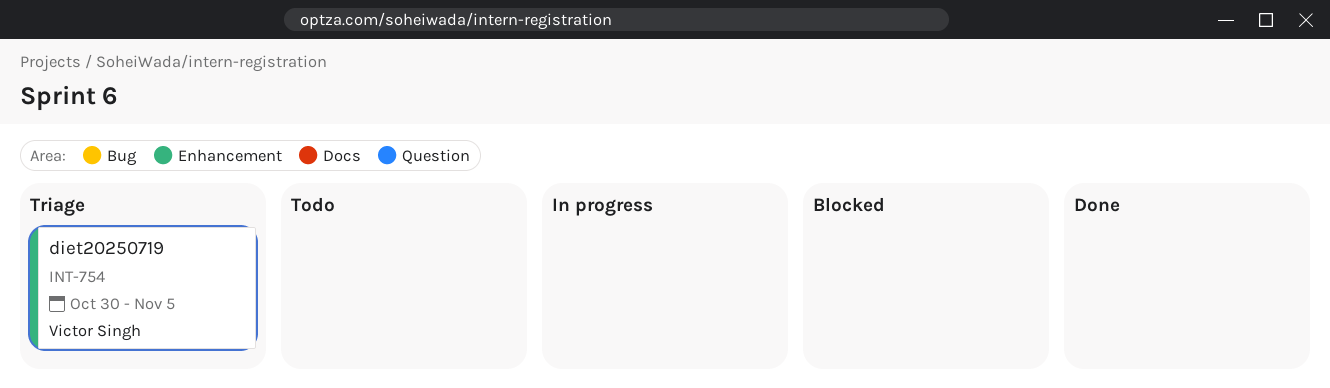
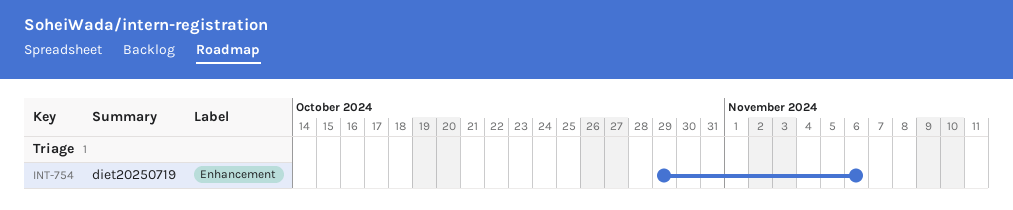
INT-754, start: Oct 30 -> Oct 29
INT-754, due: Nov 5 -> Nov 6

